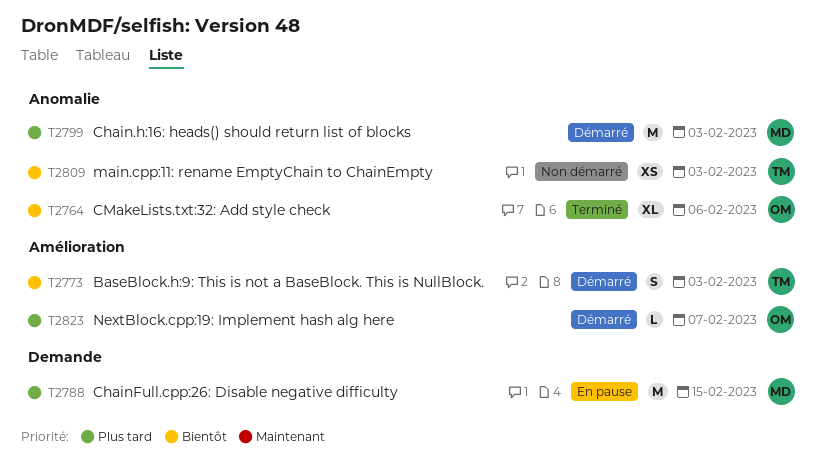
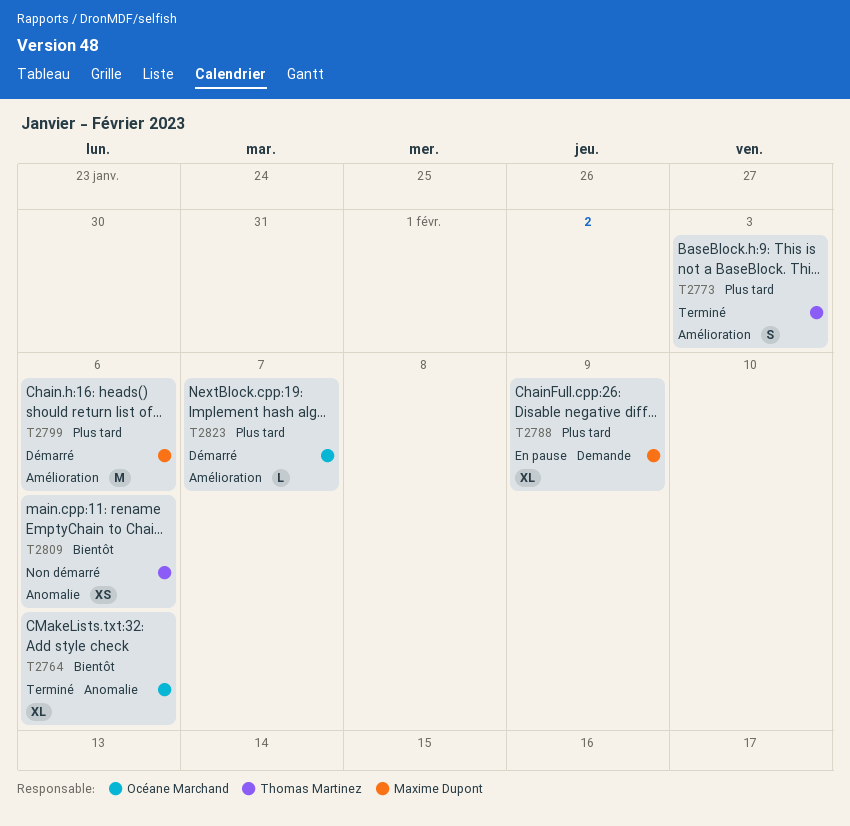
T2773, status: Démarré -> Terminé
T2773, priority: Bientôt -> Plus tard
T2788, estimate: M -> XL
T2788, due: Feb 15 -> Feb 9
T2799, label: Anomalie -> Amélioration
T2799, due: Feb 3 -> Feb 6
T2809, due: Feb 3 -> Feb 6

